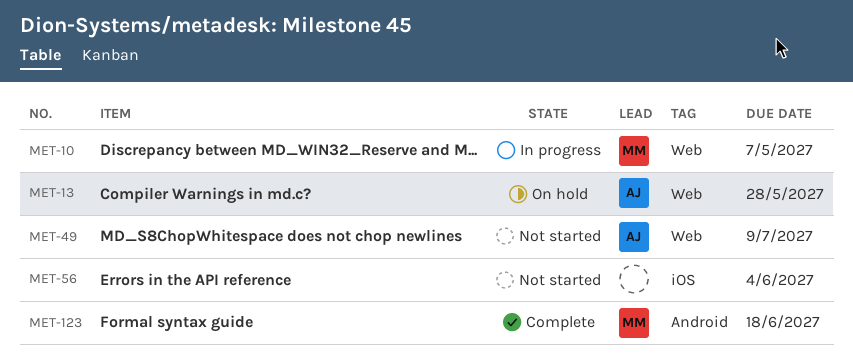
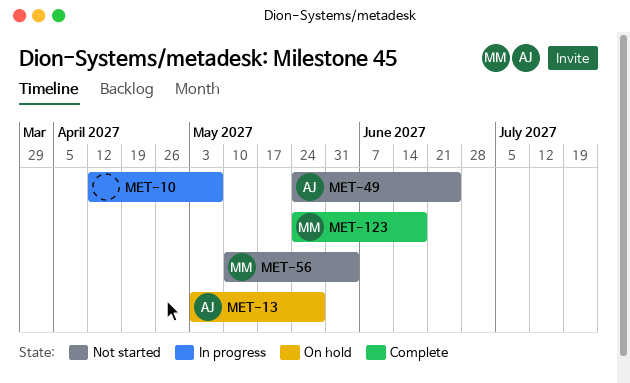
MET-10, owner: MM -> none
MET-49, due: Jul 9 -> Jun 25
MET-56, owner: none -> MM

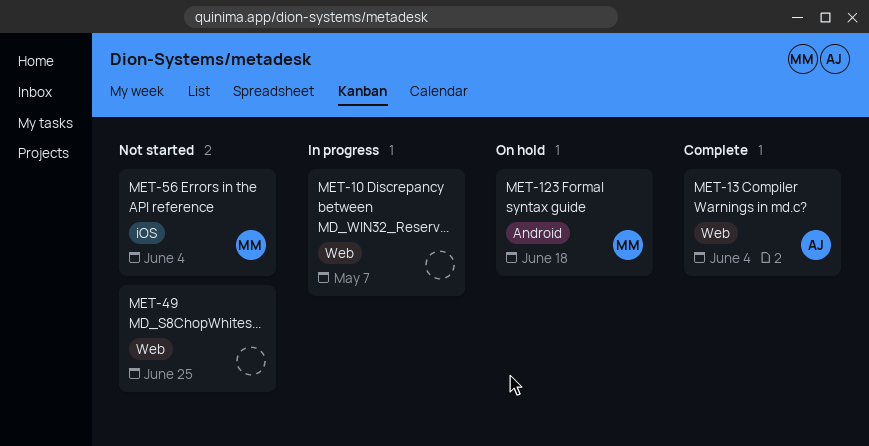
MET-13, status: On hold -> Complete
MET-13, due: May 28 -> Jun 4
MET-49, owner: AJ -> none
MET-123, status: Complete -> On hold

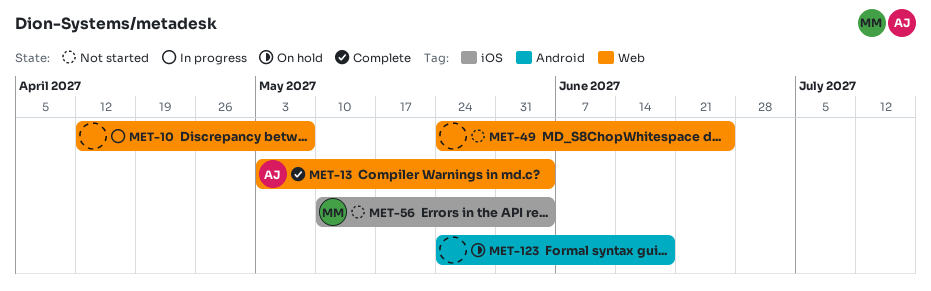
MET-123, owner: MM -> none

